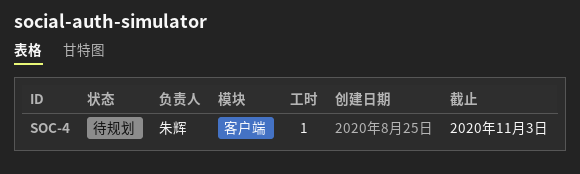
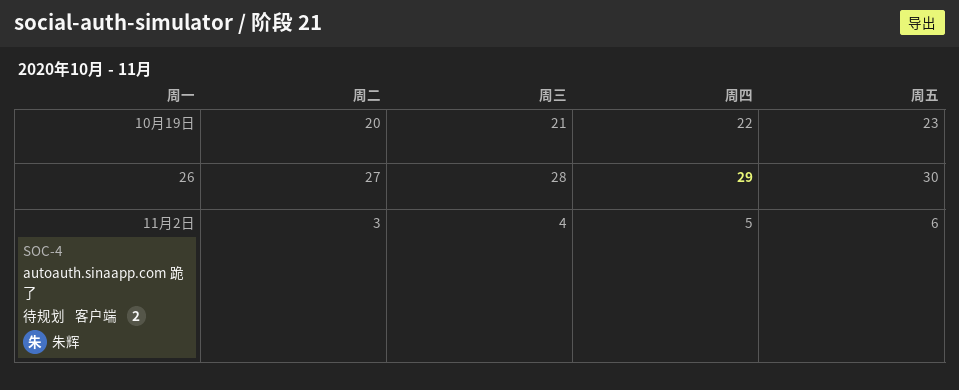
SOC-4, estimate: 1 -> 2
SOC-4, due: Nov 3 -> Nov 2

